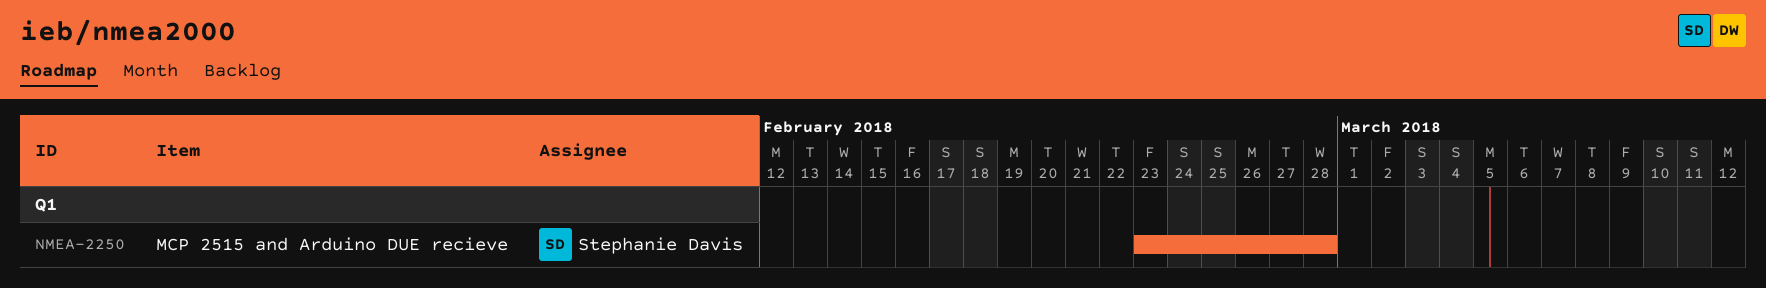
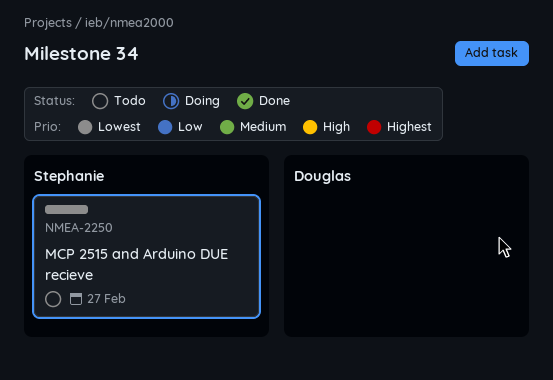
NMEA-2250, due: Feb 28 -> Feb 27

